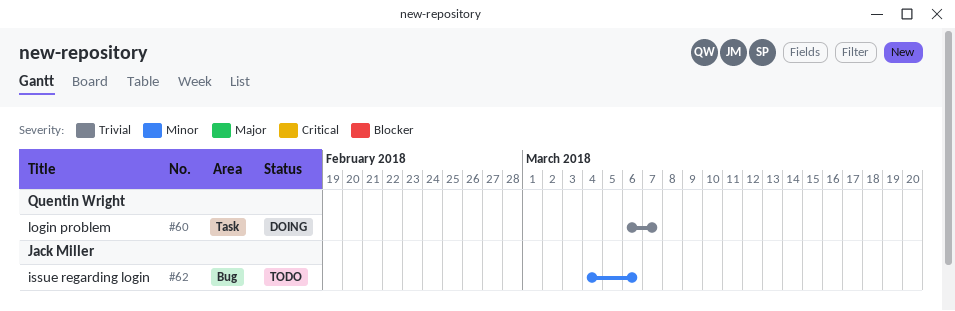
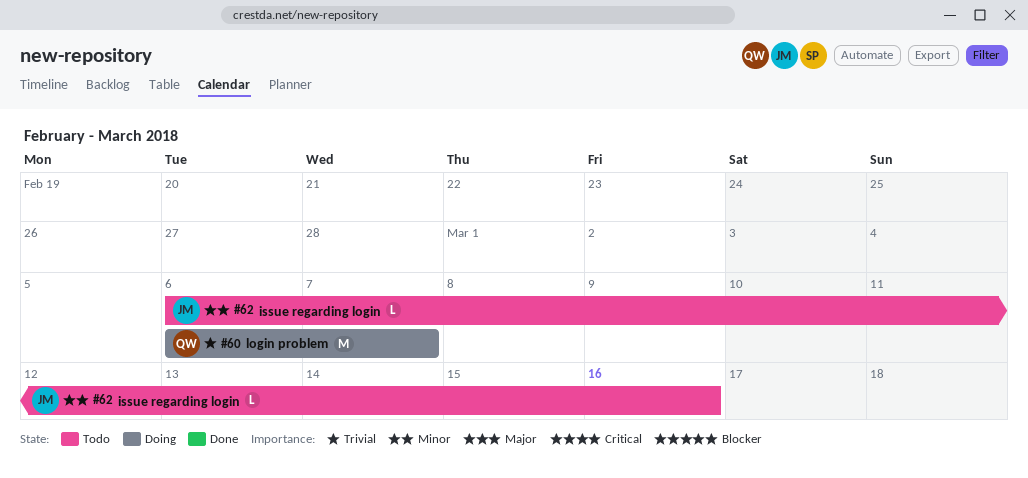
#62, start: Mar 4 -> Mar 6
#62, due: Mar 6 -> Mar 16

